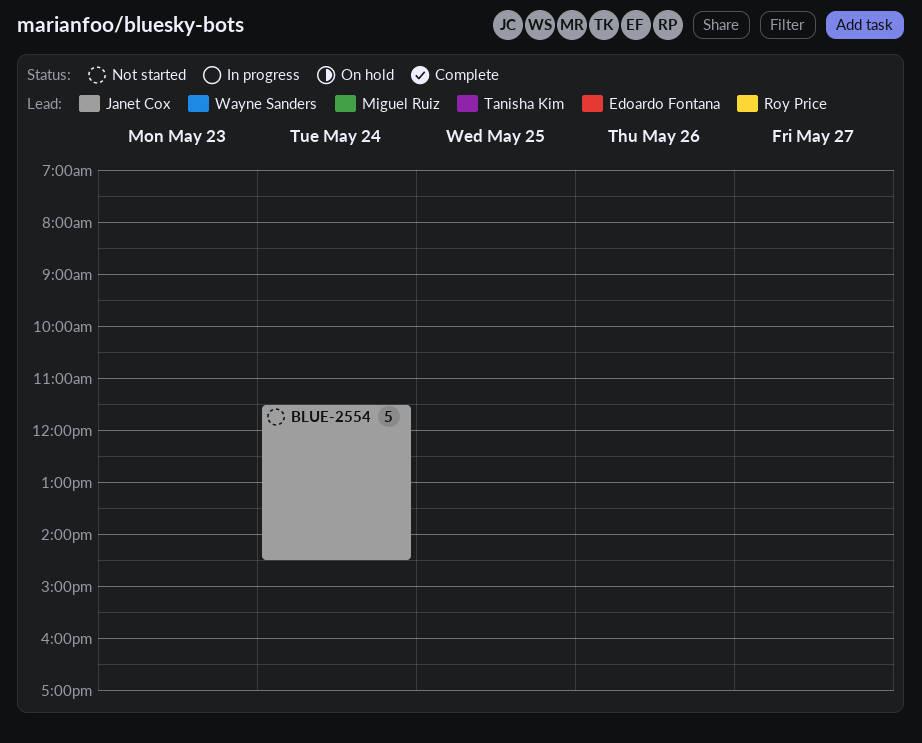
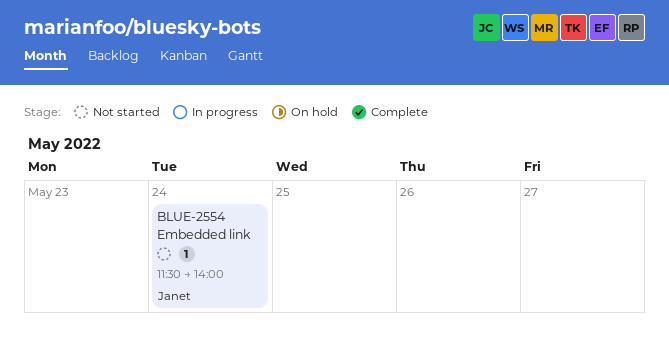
BLUE-2554, estimate: 5 -> 1
BLUE-2554, ends: 14:30 -> 14:00

